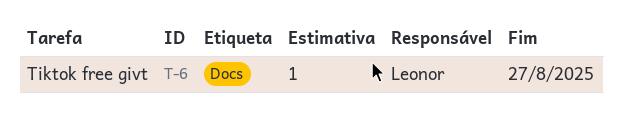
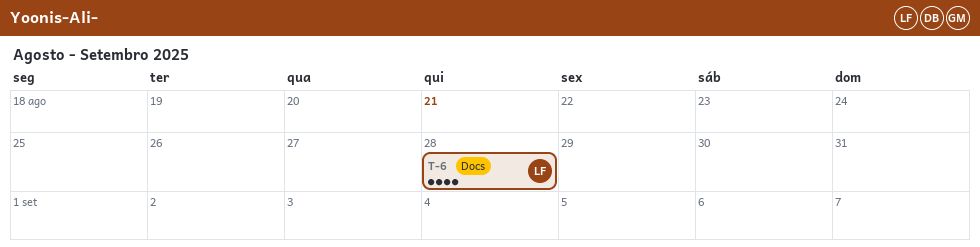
T-6, estimate: 1 -> 4
T-6, due: Aug 27 -> Aug 28

